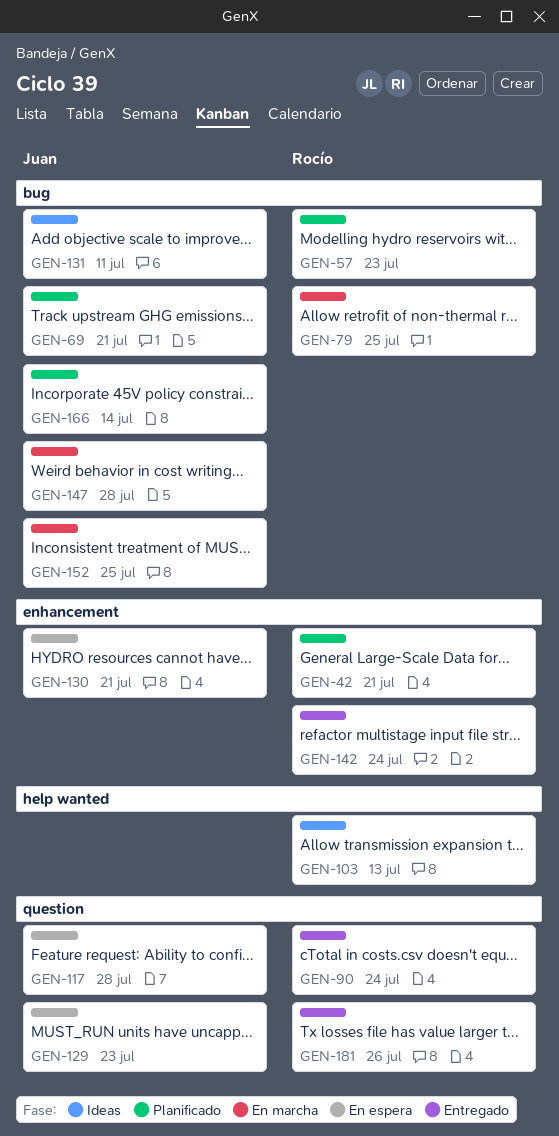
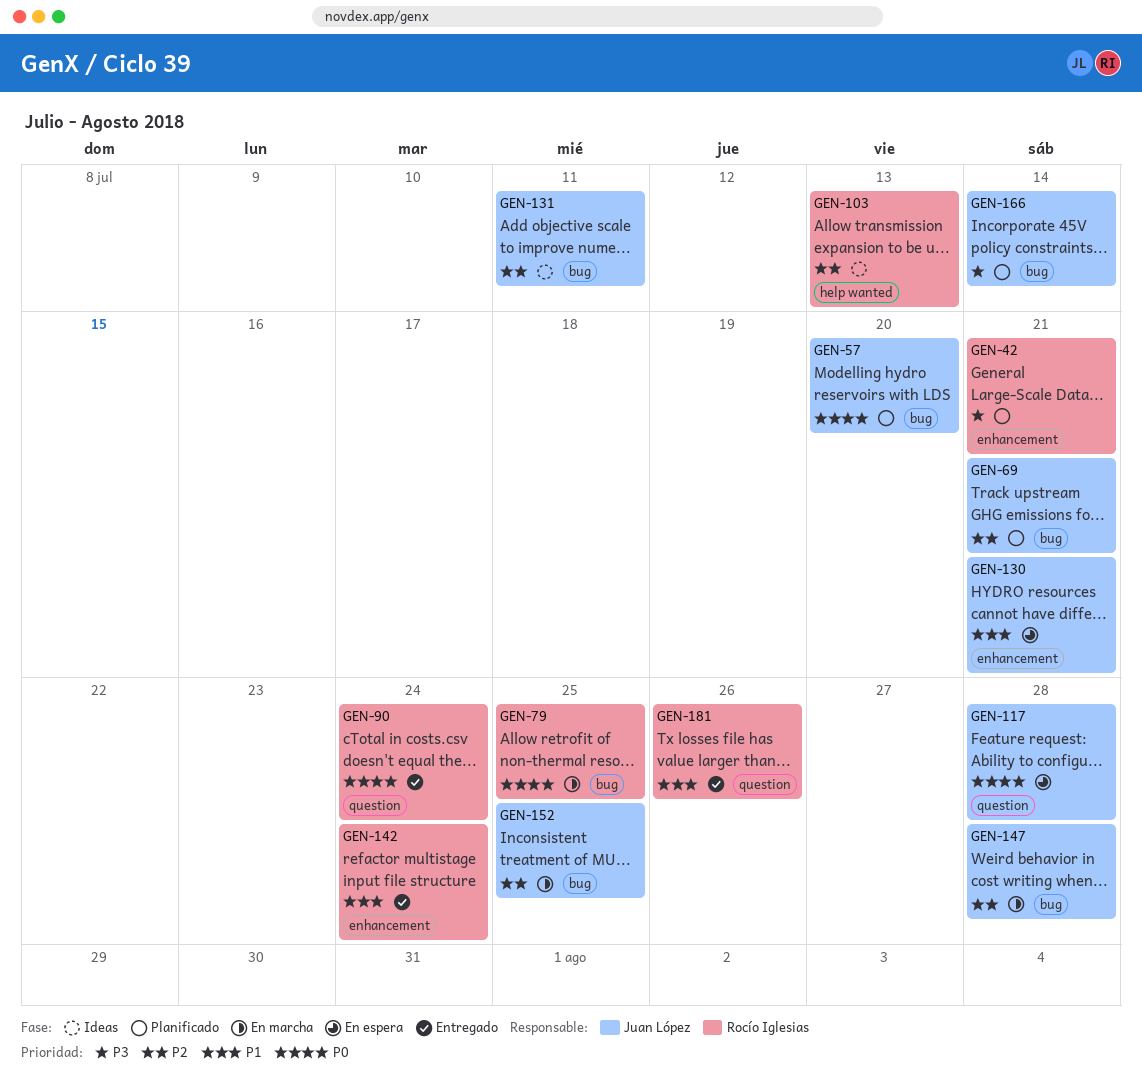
GEN-57, owner: Rocío Iglesias -> Juan López
GEN-57, due: Jul 23 -> Jul 20
GEN-129: present -> none

